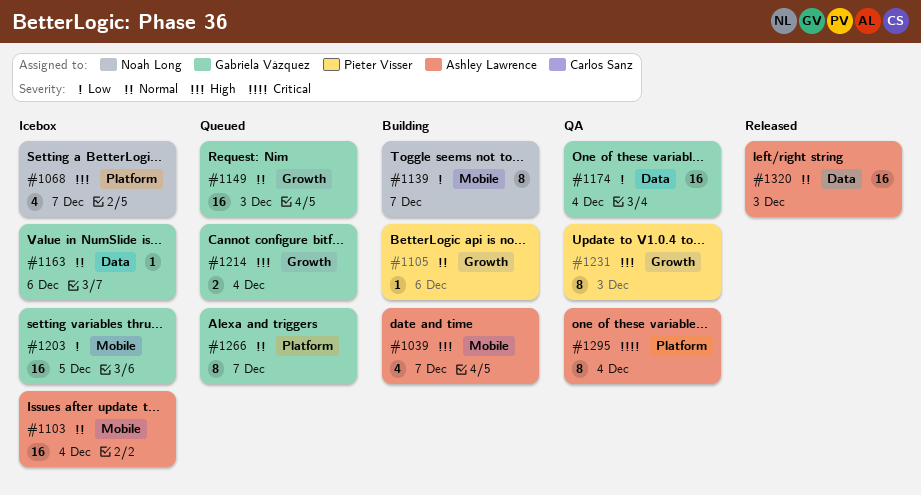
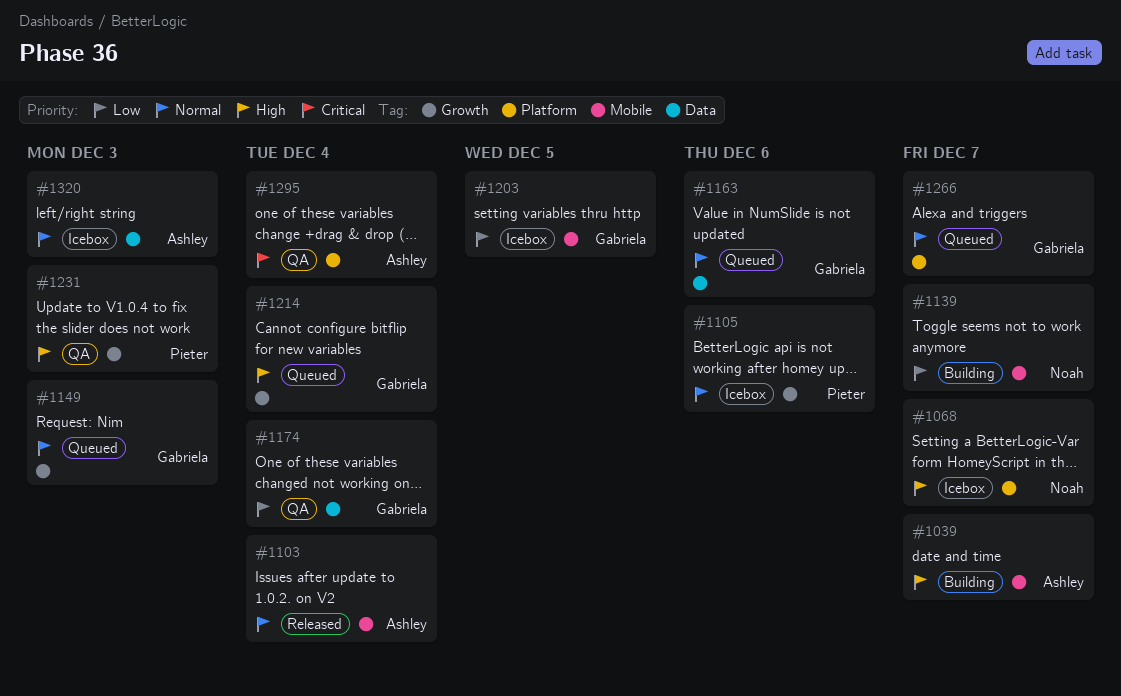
#1103, status: Icebox -> Released
#1105, status: Building -> Icebox
#1163, status: Icebox -> Queued
#1320, status: Released -> Icebox

